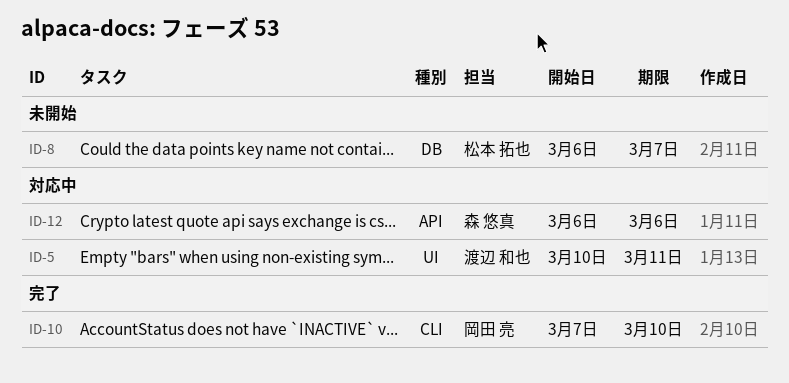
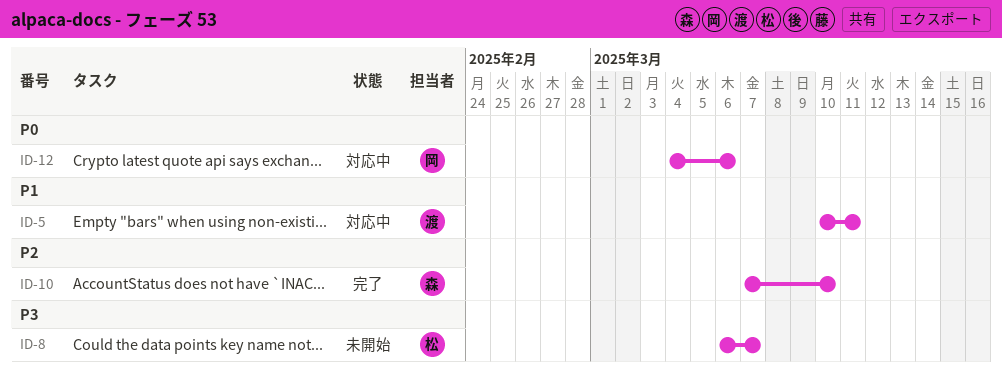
ID-10, owner: 岡田 亮 -> 森 悠真
ID-12, owner: 森 悠真 -> 岡田 亮
ID-12, start: Mar 6 -> Mar 4

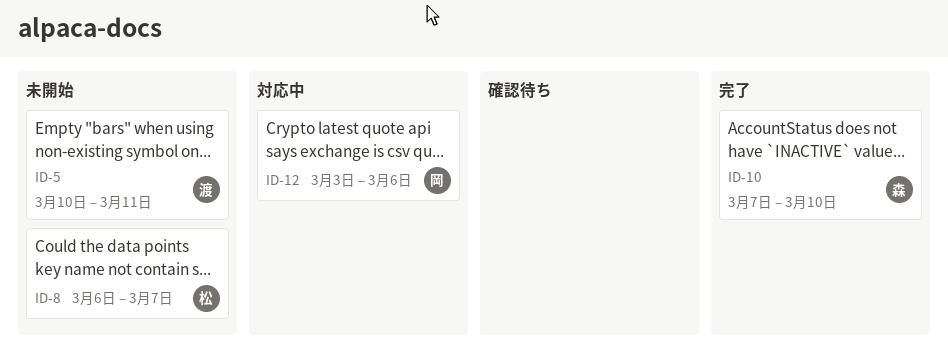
ID-5, status: 対応中 -> 未開始
ID-12, start: Mar 4 -> Mar 3

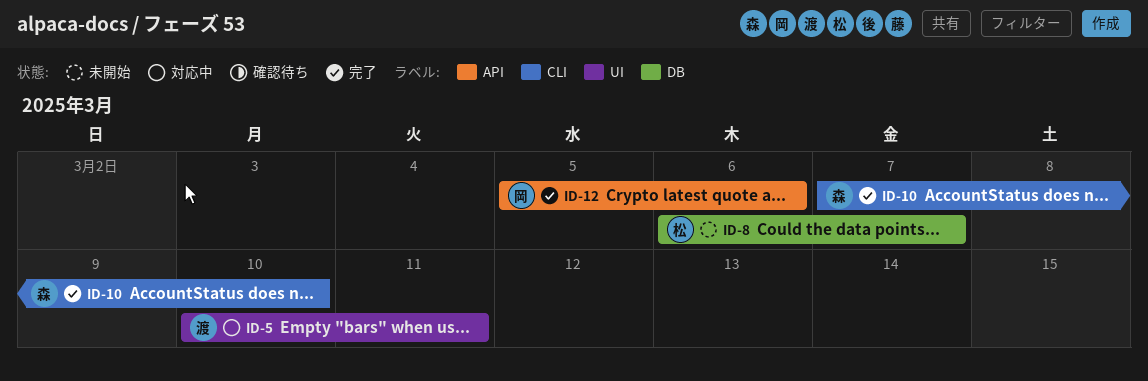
ID-5, status: 未開始 -> 対応中
ID-12, status: 対応中 -> 完了
ID-12, start: Mar 3 -> Mar 5

